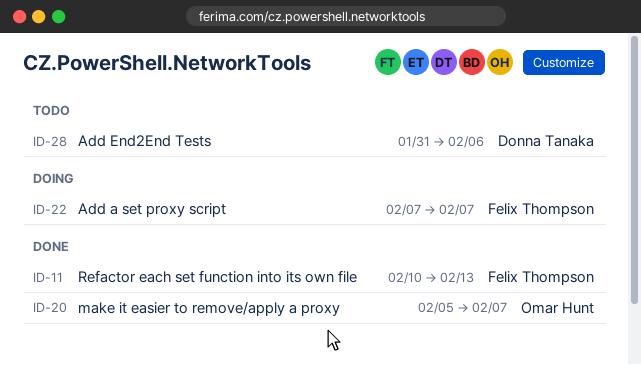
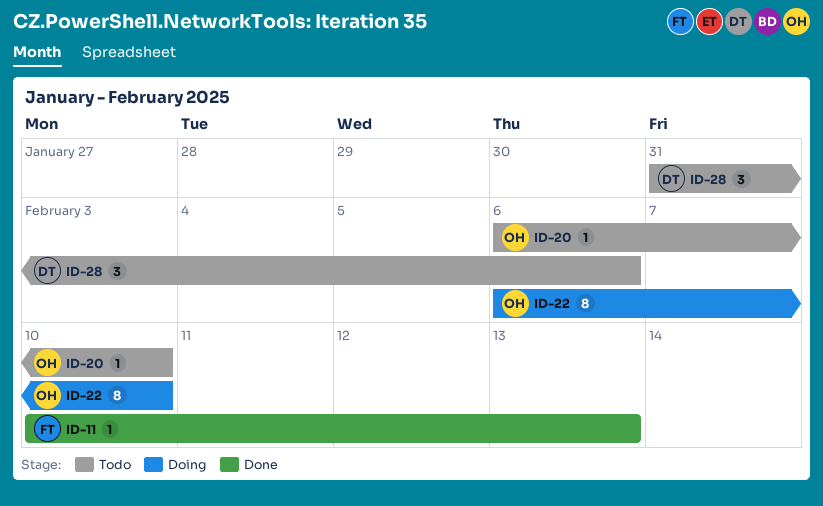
ID-20, status: Done -> Todo
ID-20, start: Feb 5 -> Feb 6
ID-20, due: Feb 7 -> Feb 10
ID-22, owner: Felix Thompson -> Omar Hunt
ID-22, start: Feb 7 -> Feb 6
ID-22, due: Feb 7 -> Feb 10

